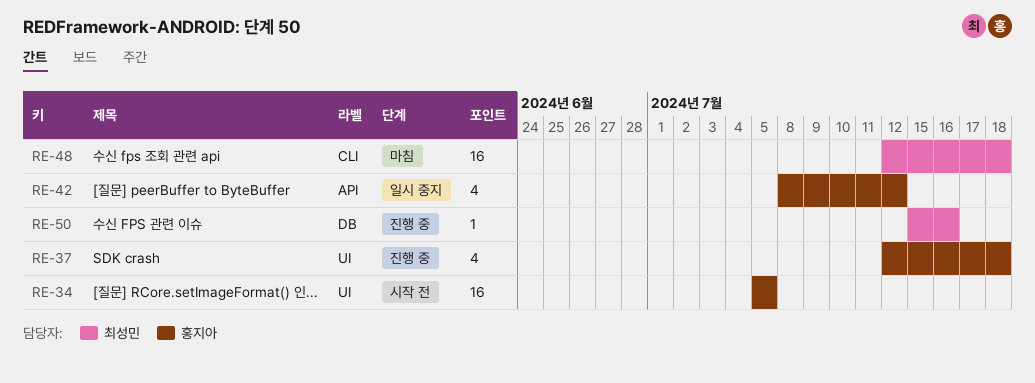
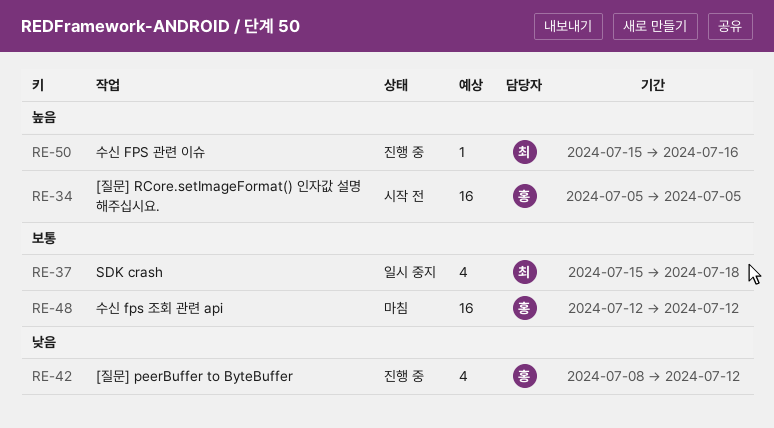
RE-37, status: 진행 중 -> 일시 중지
RE-37, owner: 홍지아 -> 최성민
RE-37, start: Jul 12 -> Jul 15
RE-42, status: 일시 중지 -> 진행 중
RE-48, owner: 최성민 -> 홍지아
RE-48, due: Jul 18 -> Jul 12

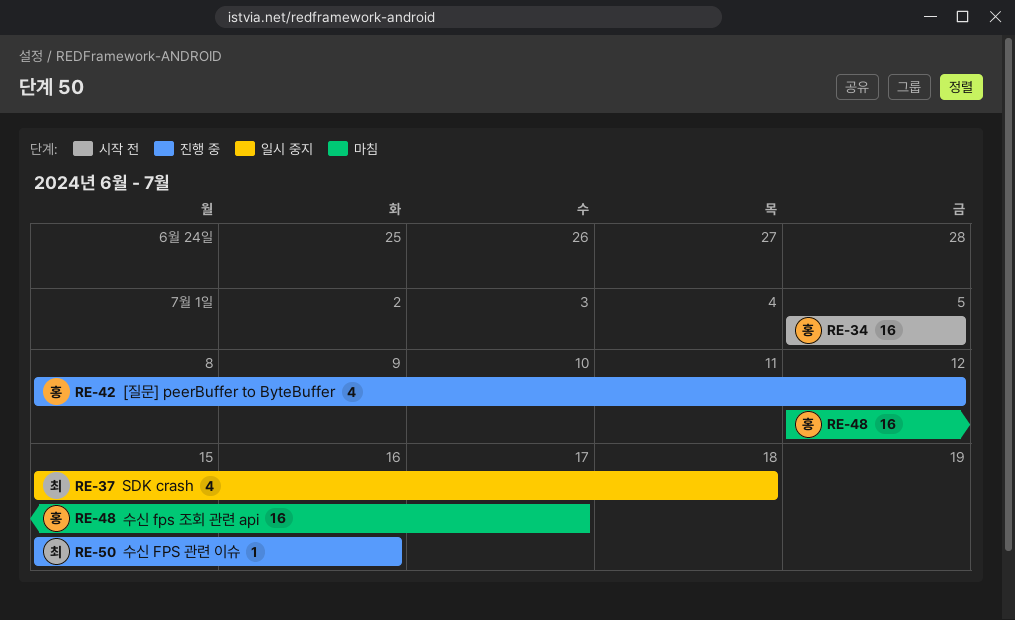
RE-48, due: Jul 12 -> Jul 17

